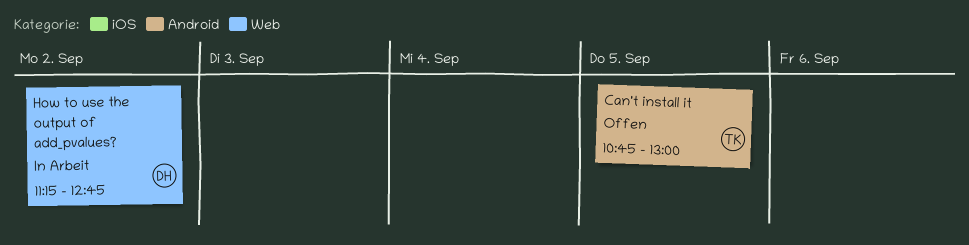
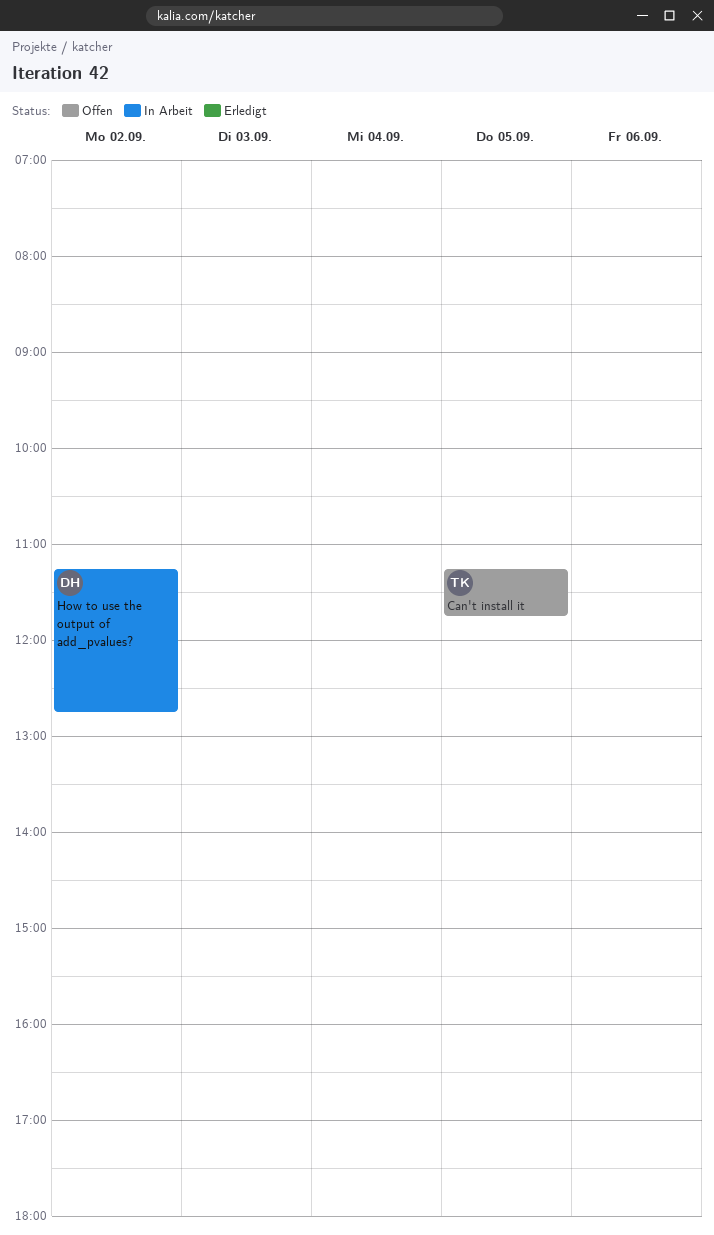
Can't install it, begins: 10:45 -> 11:15
Can't install it, ends: 13:00 -> 11:45

